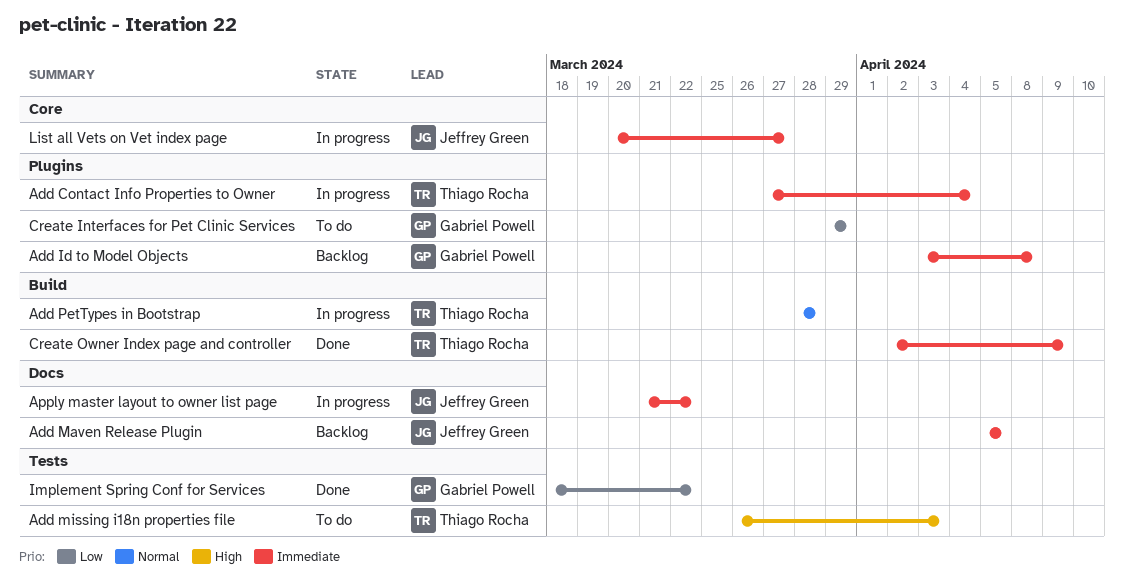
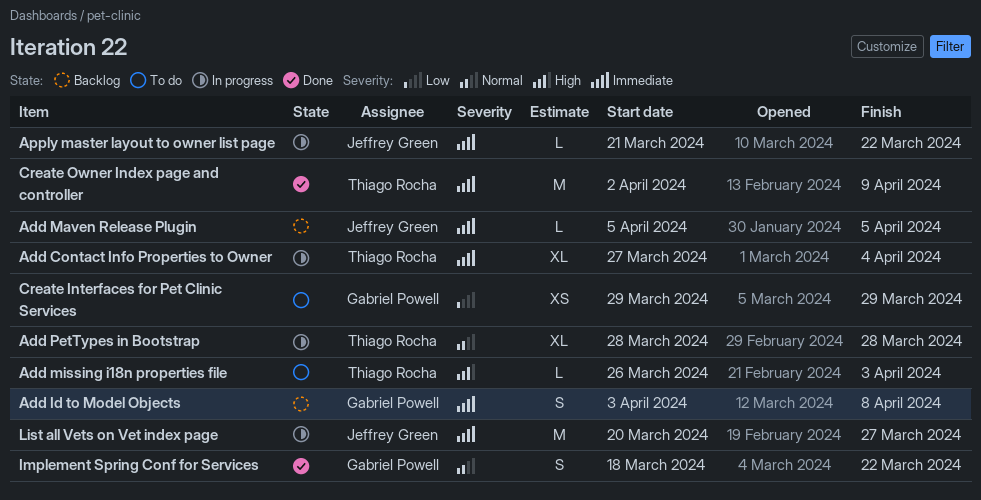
Implement Spring Conf for Services, priority: Low -> Normal

